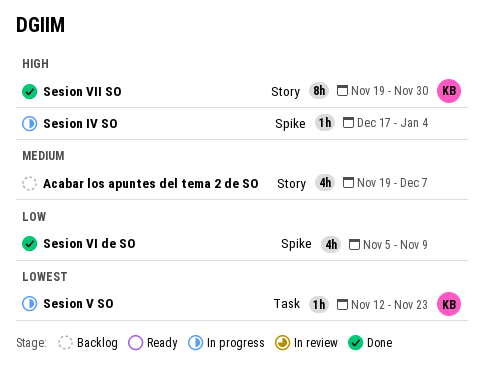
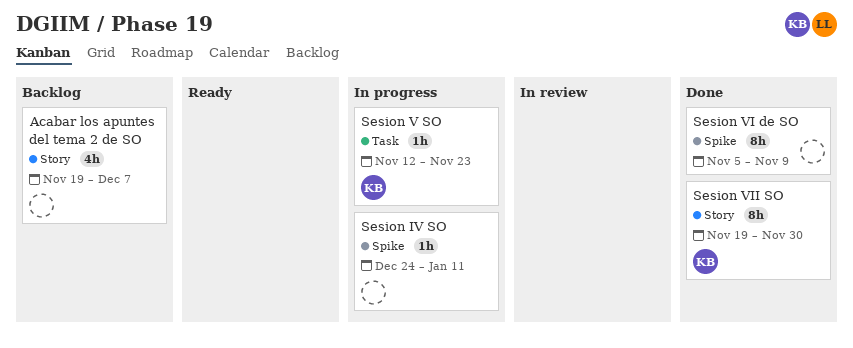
Sesion IV SO, start: Dec 17 -> Dec 24
Sesion IV SO, due: Jan 4 -> Jan 11
Sesion VI de SO, estimate: 4h -> 8h

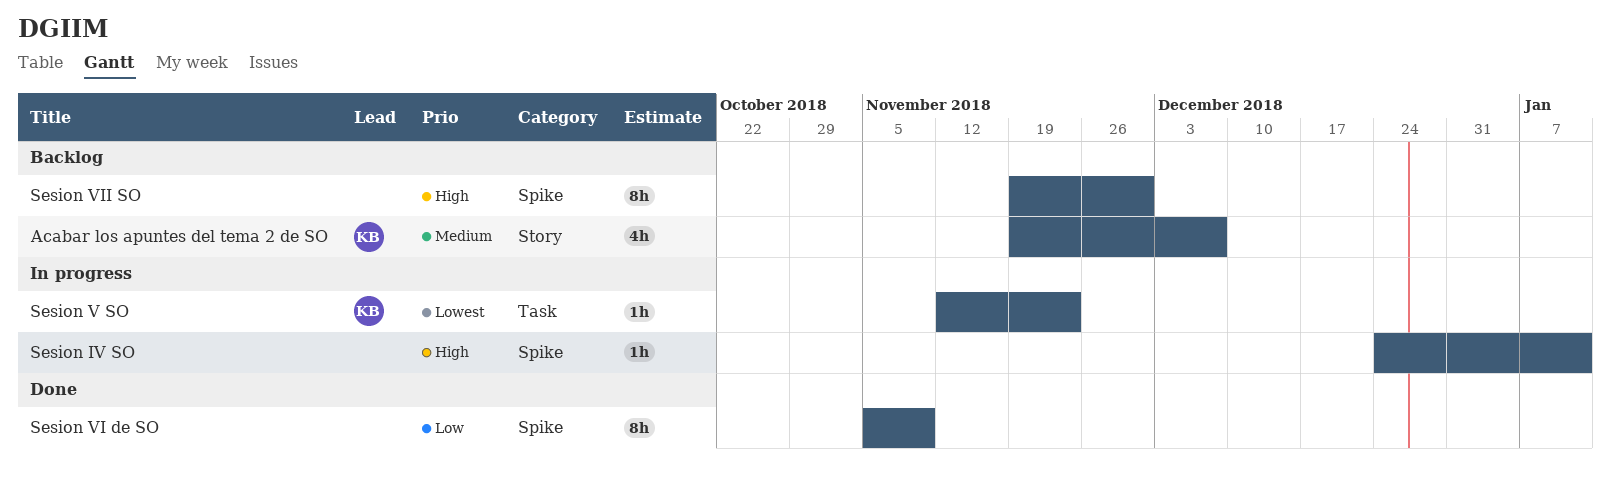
Acabar los apuntes del tema 2 de SO, owner: none -> KB
Sesion VII SO, status: Done -> Backlog
Sesion VII SO, owner: KB -> none
Sesion VII SO, label: Story -> Spike

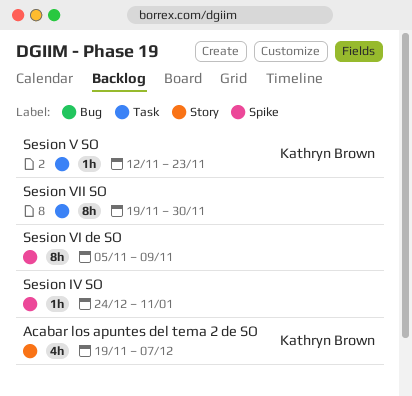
Sesion VII SO, label: Spike -> Task

